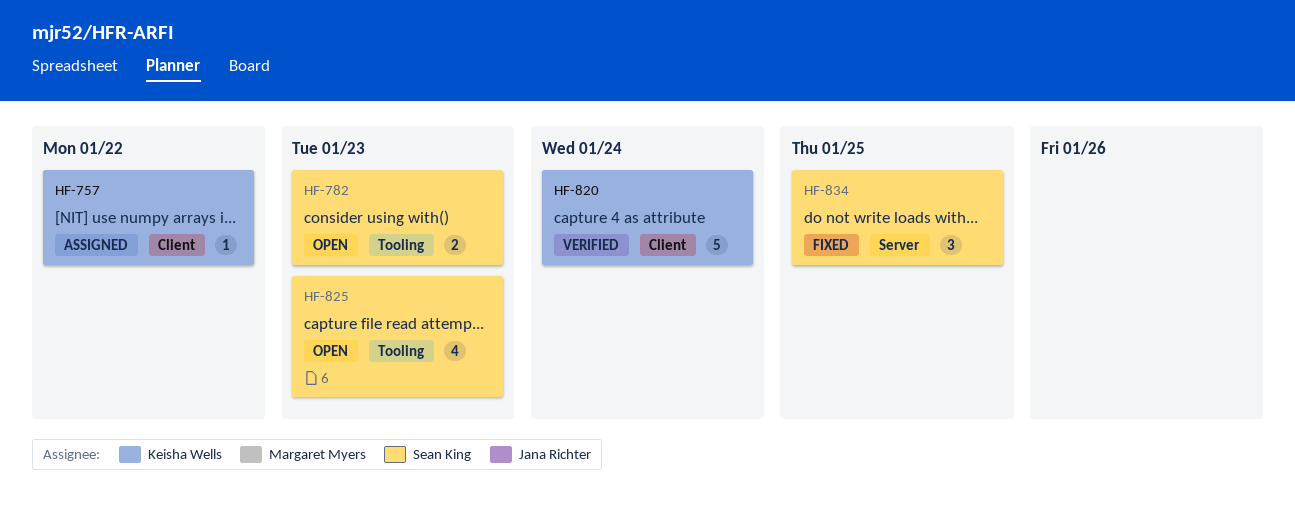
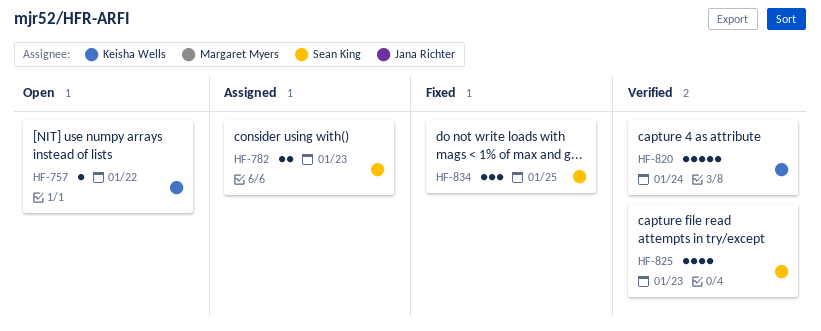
HF-757, status: Assigned -> Open
HF-782, status: Open -> Assigned
HF-825, status: Open -> Verified

